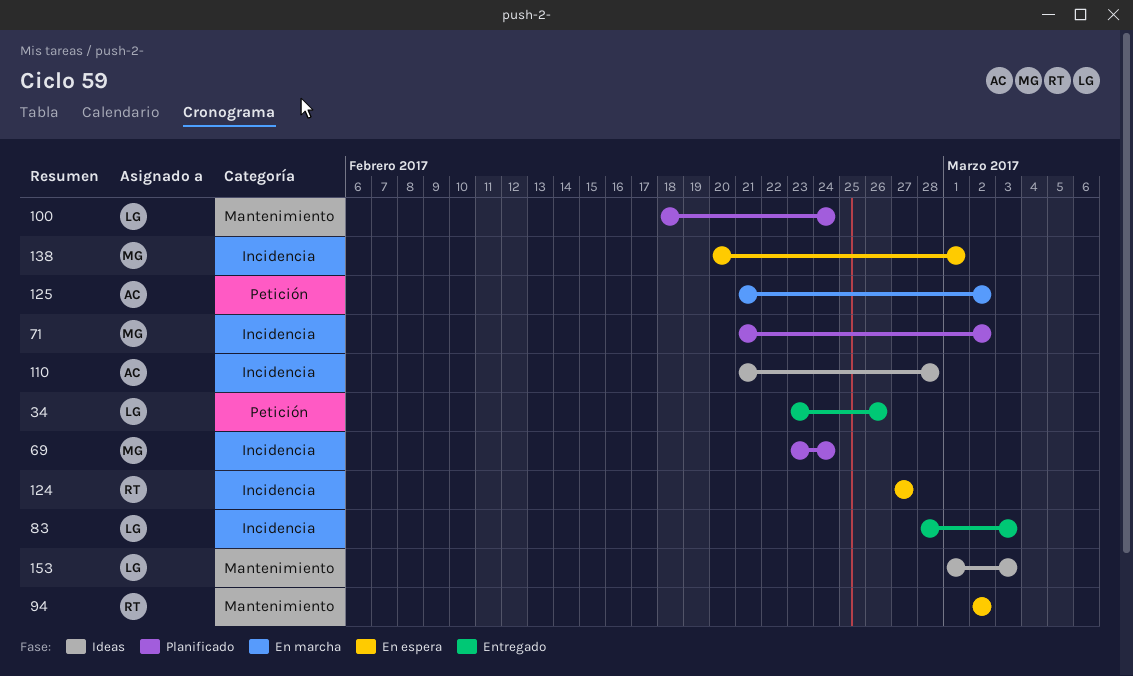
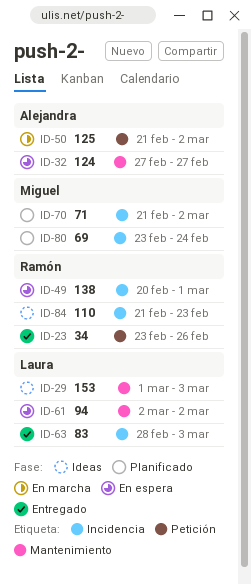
100: present -> none
110, owner: Alejandra -> Ramón
110, due: Feb 28 -> Feb 23
124, owner: Ramón -> Alejandra
124, label: Incidencia -> Mantenimiento
138, owner: Miguel -> Ramón
34, owner: Laura -> Ramón
94, owner: Ramón -> Laura

